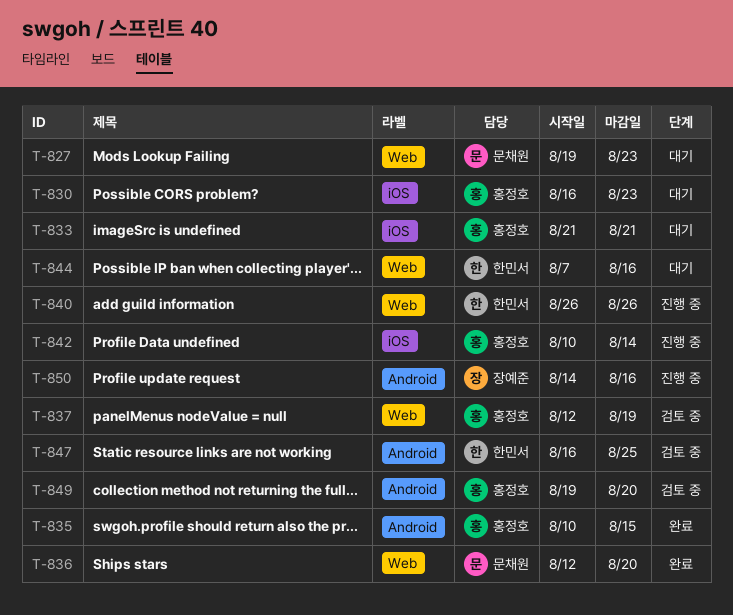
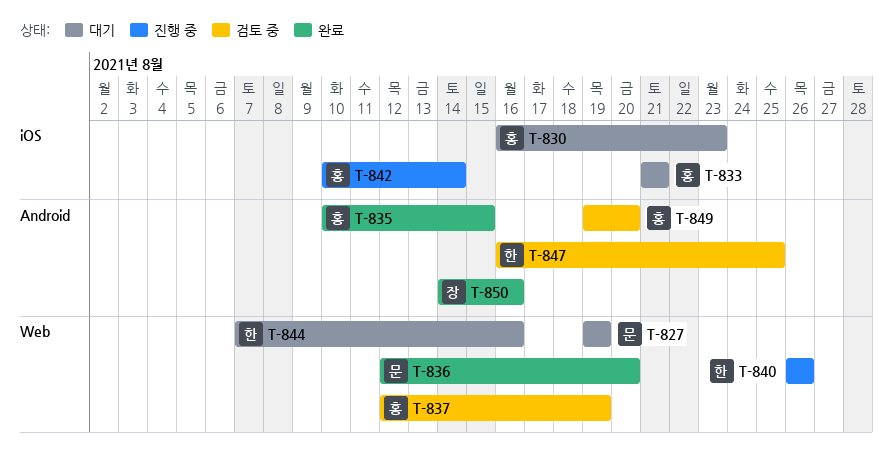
T-827, due: Aug 23 -> Aug 19
T-850, status: 진행 중 -> 완료

